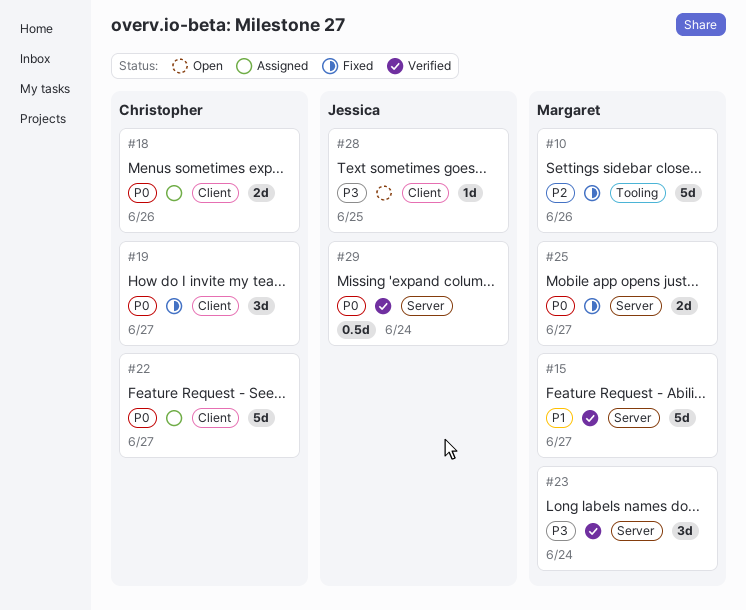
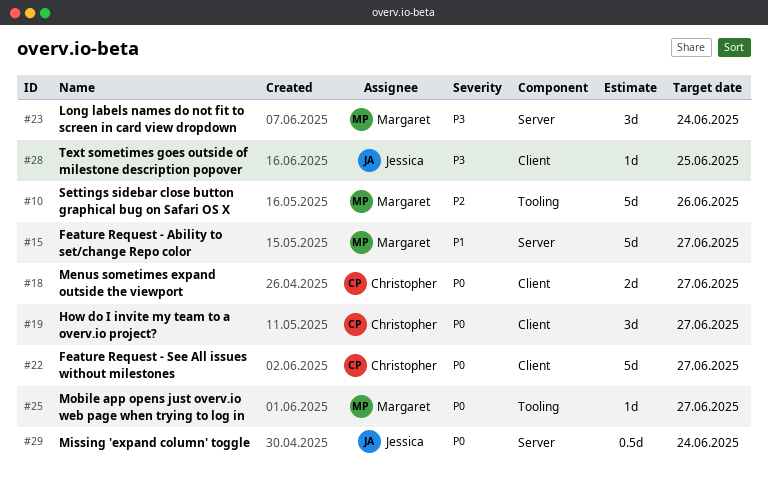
#18, due: Jun 26 -> Jun 27
#25, label: Server -> Tooling
#25, estimate: 2d -> 1d

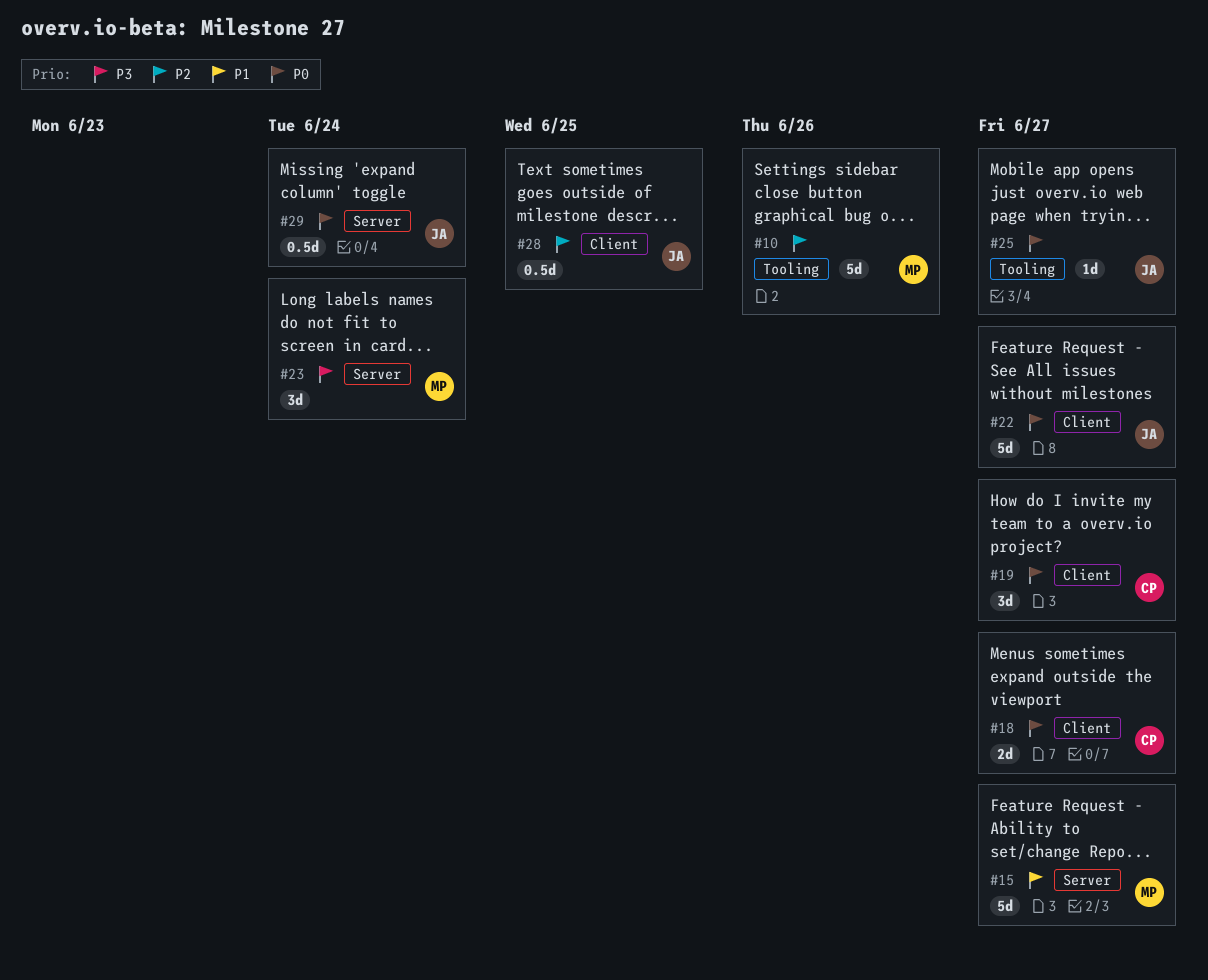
#22, owner: Christopher -> Jessica
#25, owner: Margaret -> Jessica
#28, priority: P3 -> P2
#28, estimate: 1d -> 0.5d

